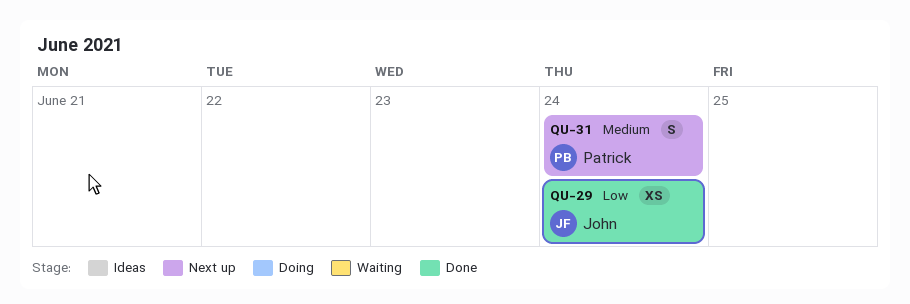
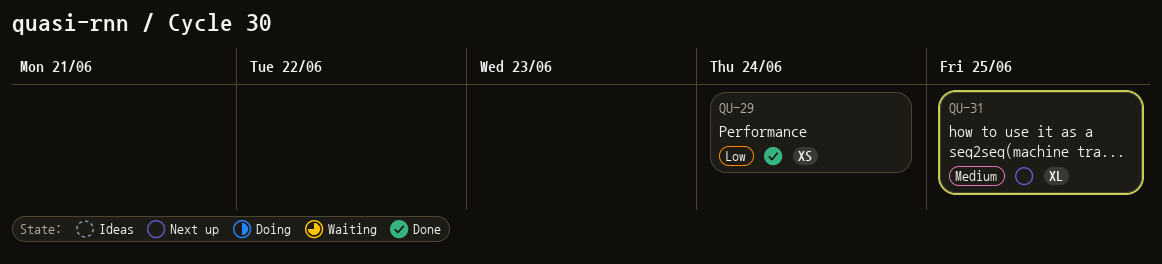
QU-31, estimate: S -> XL
QU-31, due: Jun 24 -> Jun 25

